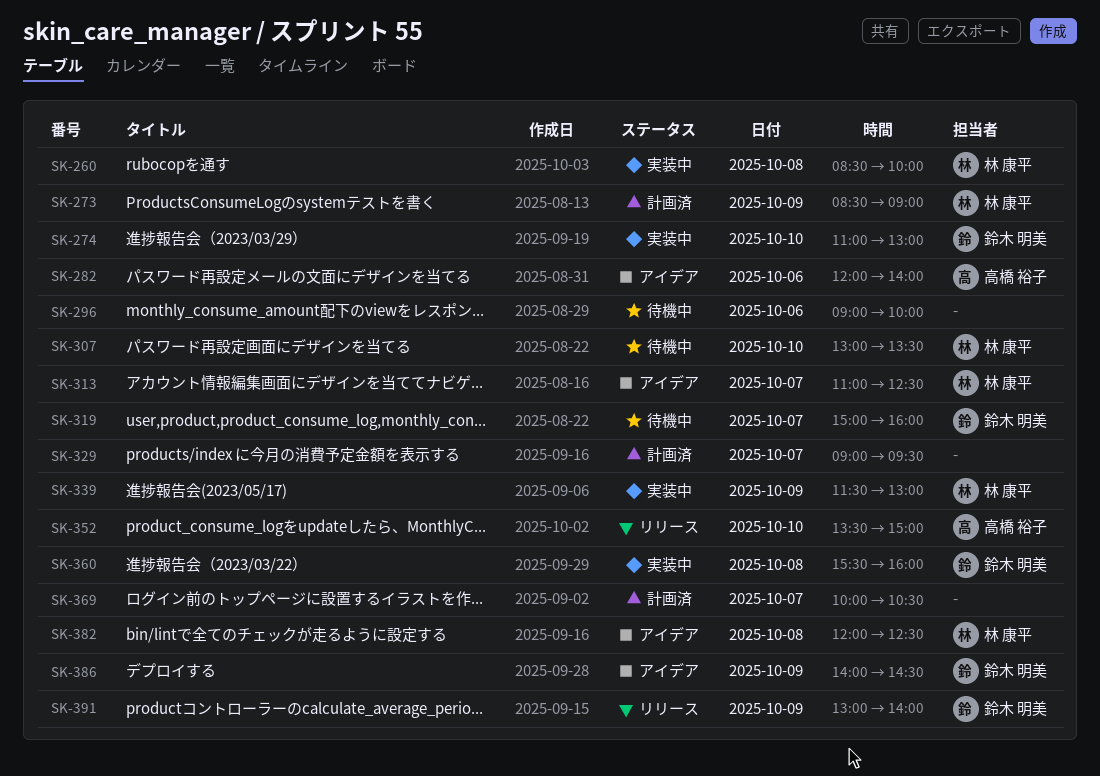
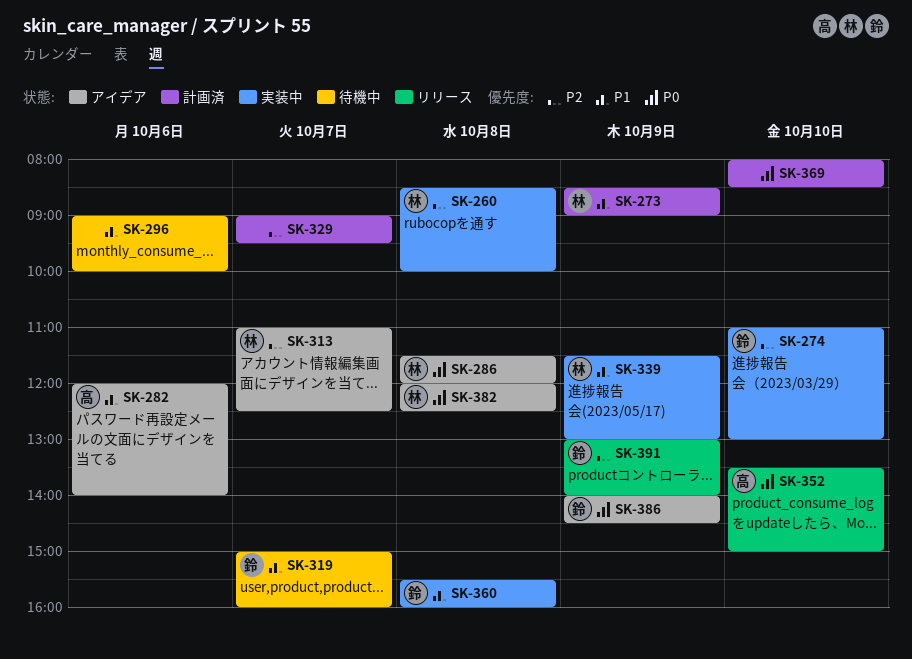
SK-286: none -> present
SK-307: present -> none
SK-369, day: Oct 7 -> Oct 10
SK-369, begins: 10:00 -> 08:00
SK-369, ends: 10:30 -> 08:30

